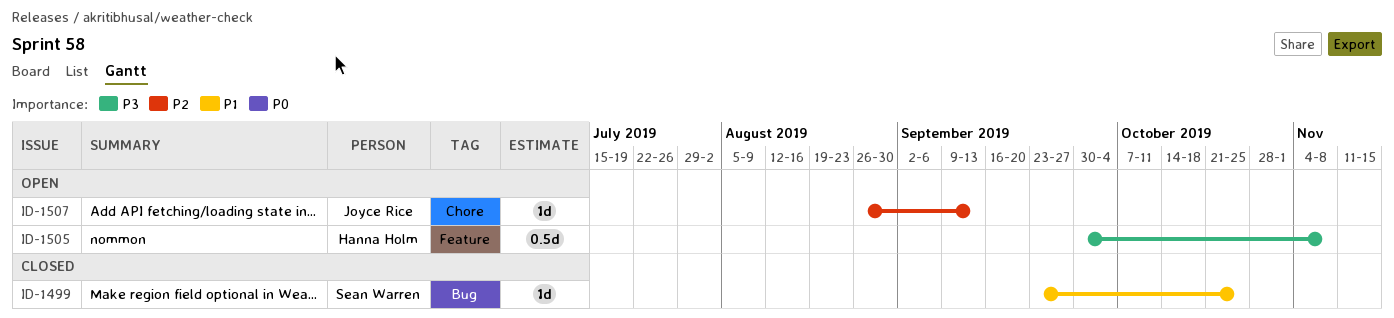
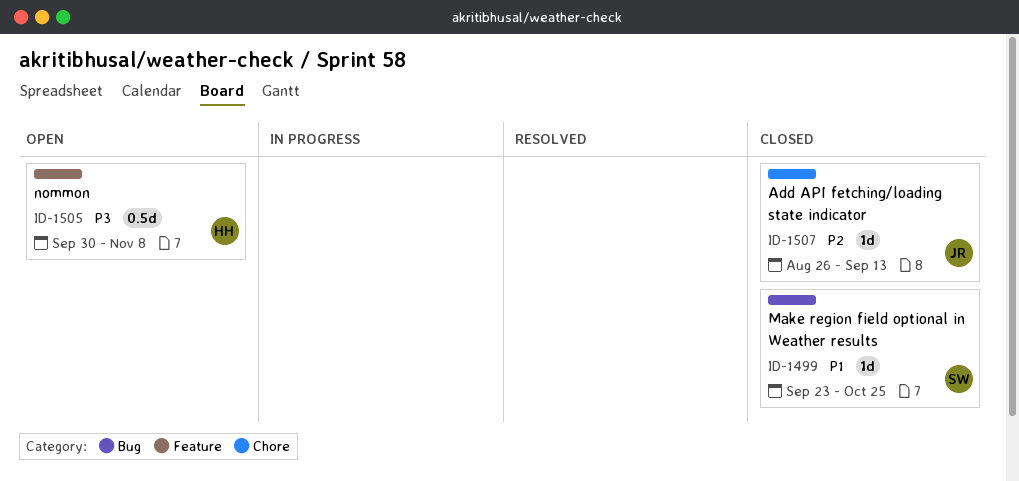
ID-1507, status: Open -> Closed

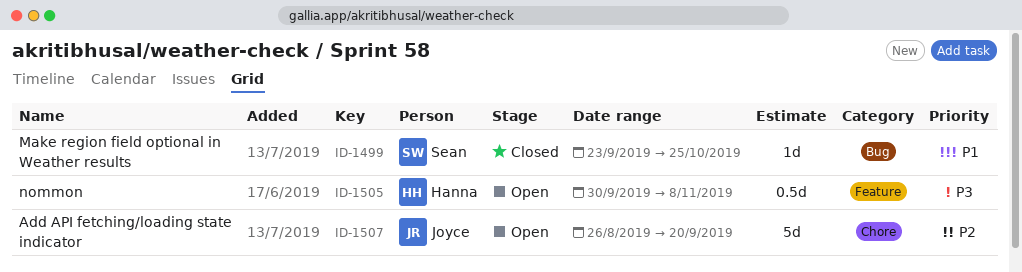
ID-1507, status: Closed -> Open
ID-1507, estimate: 1d -> 5d
ID-1507, due: Sep 13 -> Sep 20

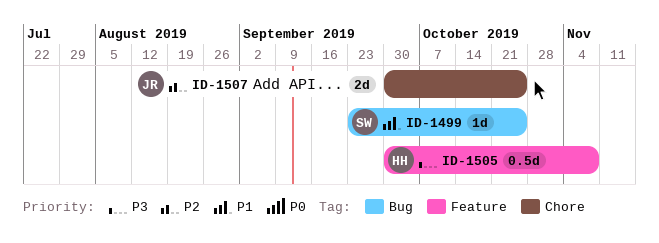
ID-1507, estimate: 5d -> 2d
ID-1507, start: Aug 26 -> Sep 30
ID-1507, due: Sep 20 -> Oct 25

